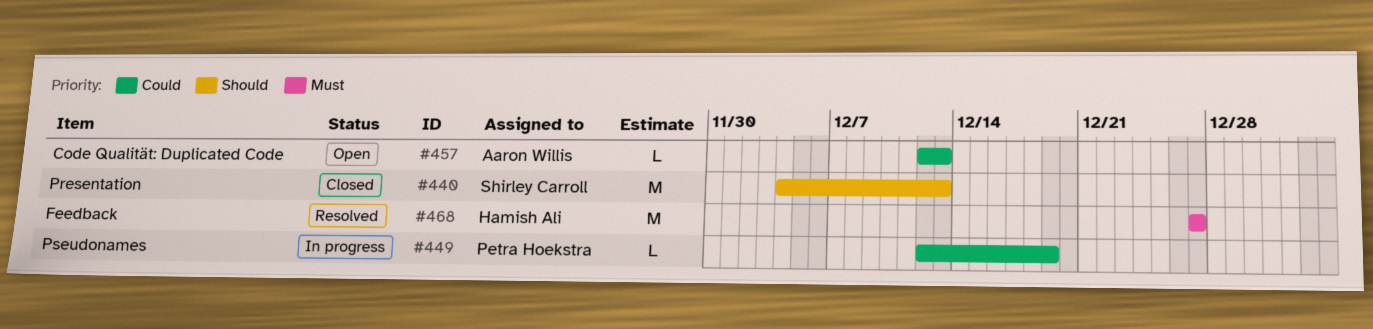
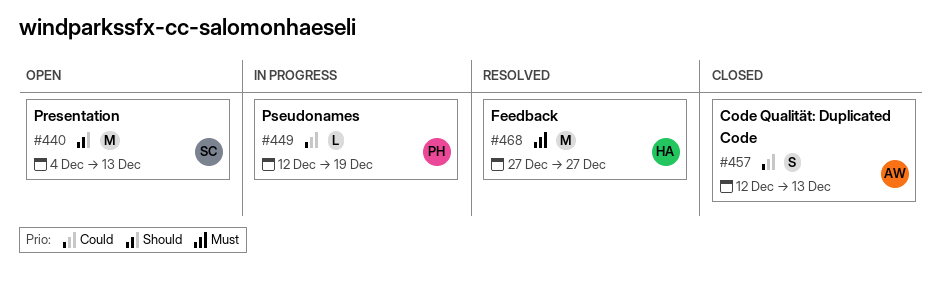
#440, status: Closed -> Open
#457, status: Open -> Closed
#457, estimate: L -> S

